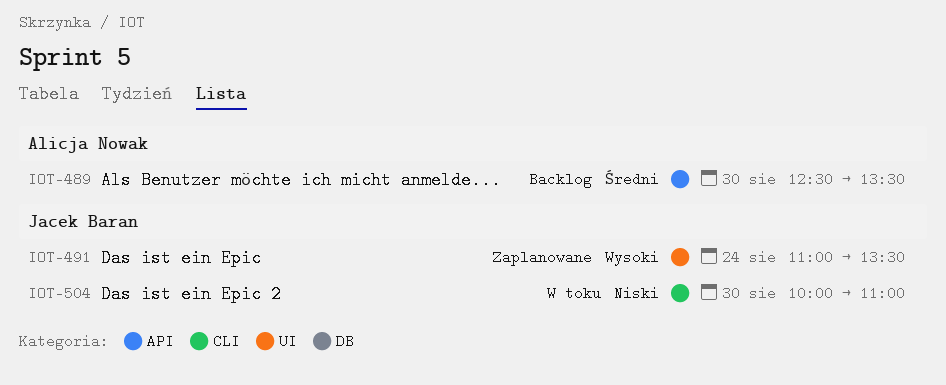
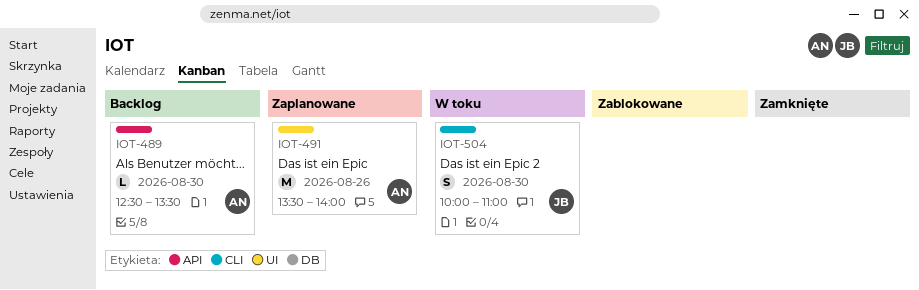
IOT-491, owner: Jacek Baran -> Alicja Nowak
IOT-491, day: Aug 24 -> Aug 26
IOT-491, begins: 11:00 -> 13:30
IOT-491, ends: 13:30 -> 14:00

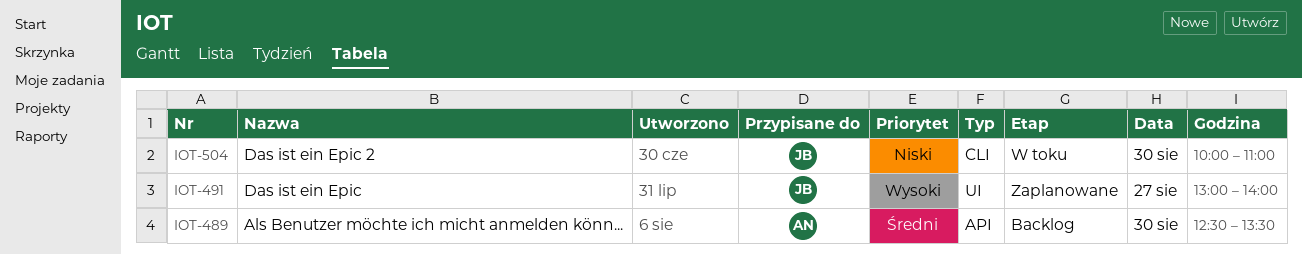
IOT-491, owner: AN -> JB
IOT-491, day: Aug 26 -> Aug 27
IOT-491, begins: 13:30 -> 13:00

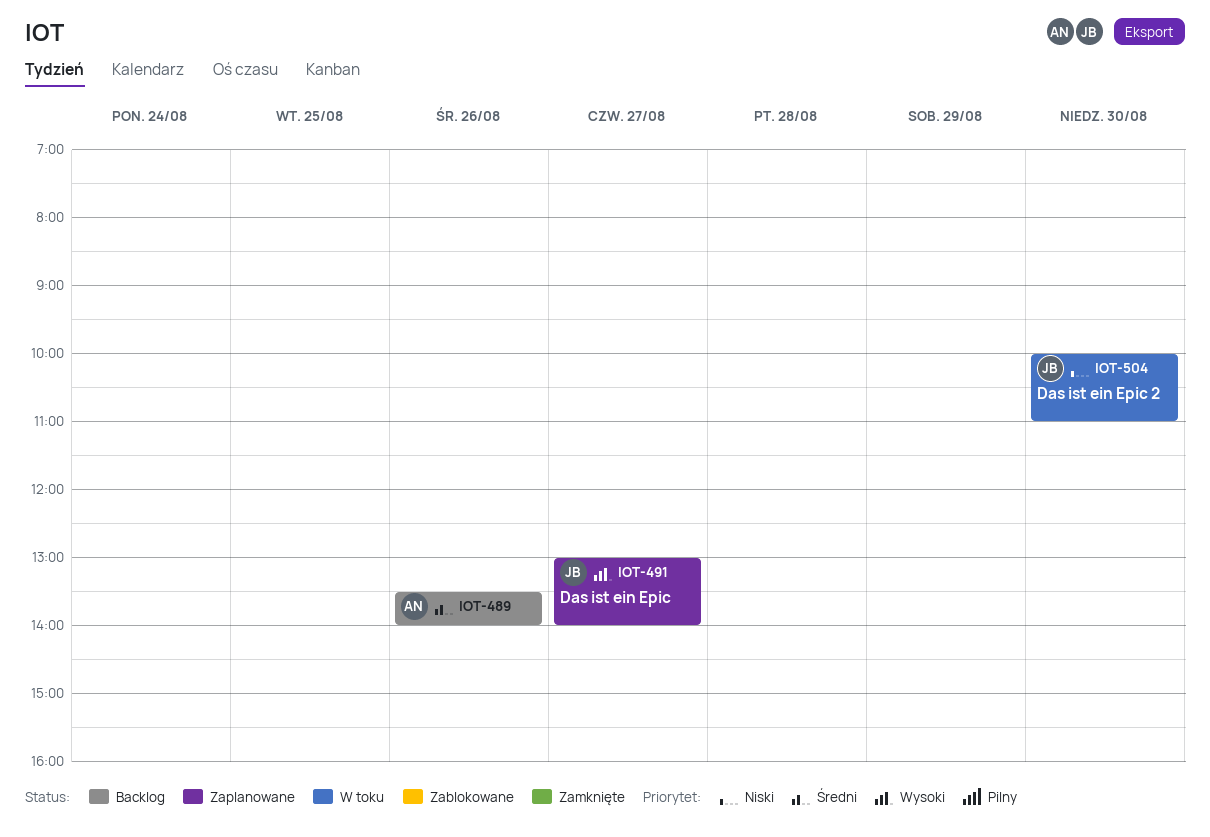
IOT-489, day: Aug 30 -> Aug 26
IOT-489, begins: 12:30 -> 13:30
IOT-489, ends: 13:30 -> 14:00

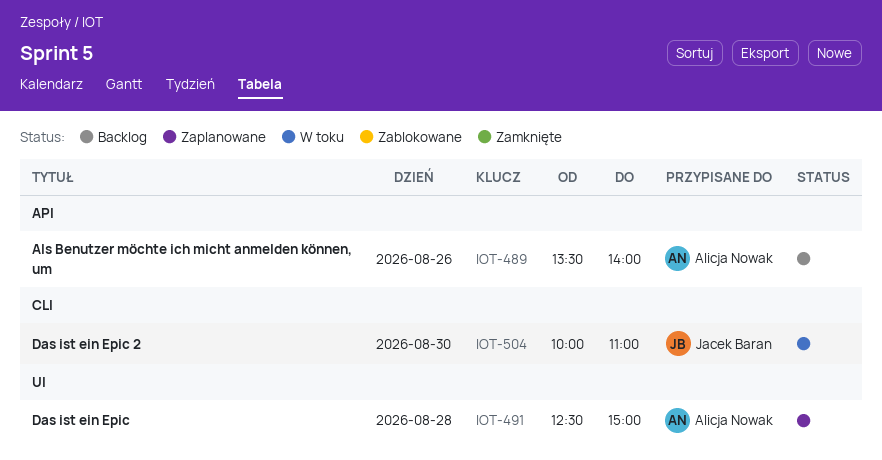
IOT-491, owner: Jacek Baran -> Alicja Nowak
IOT-491, day: Aug 27 -> Aug 28
IOT-491, begins: 13:00 -> 12:30
IOT-491, ends: 14:00 -> 15:00

